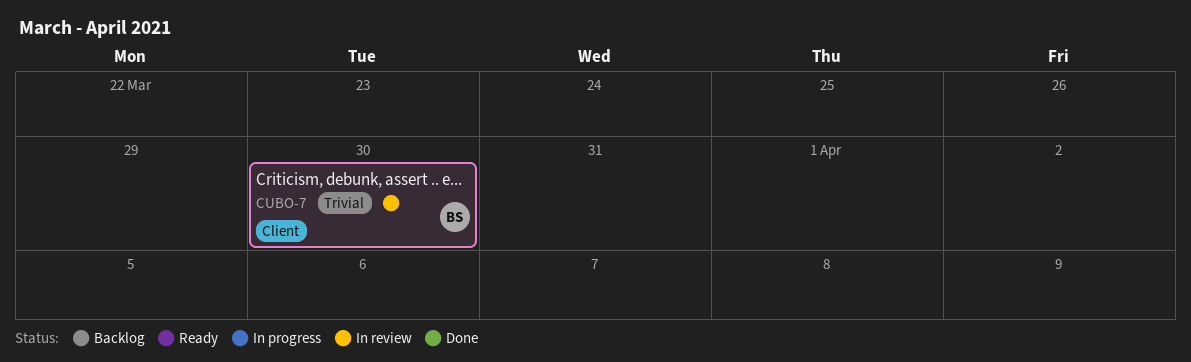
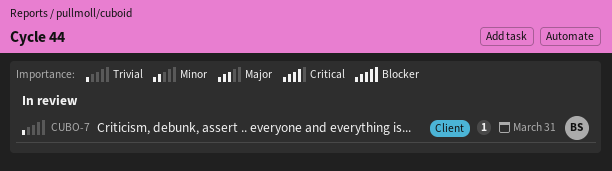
CUBO-7, due: Mar 30 -> Mar 31

